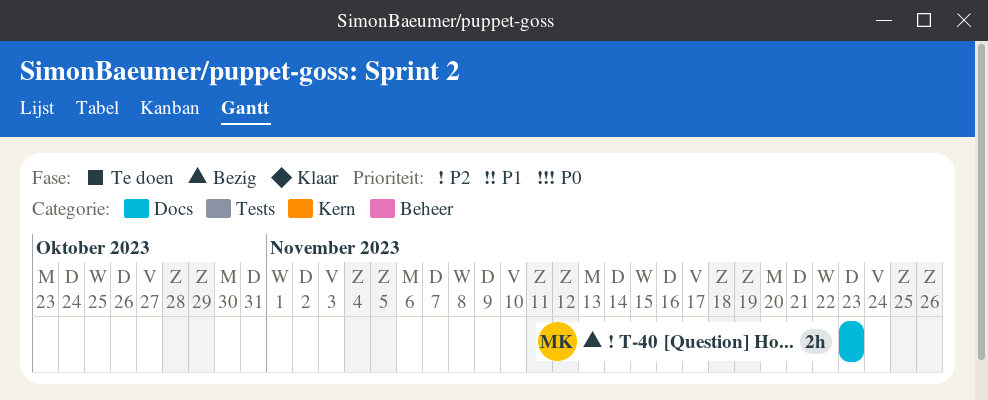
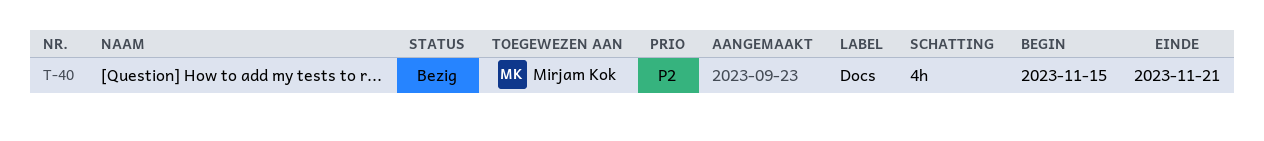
T-40, estimate: 2h -> 4h
T-40, start: Nov 23 -> Nov 15
T-40, due: Nov 23 -> Nov 21

